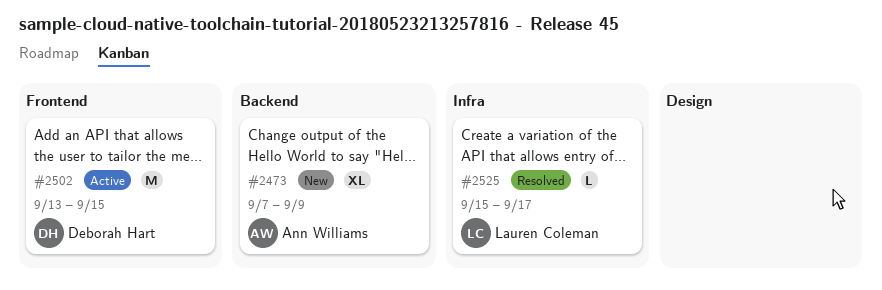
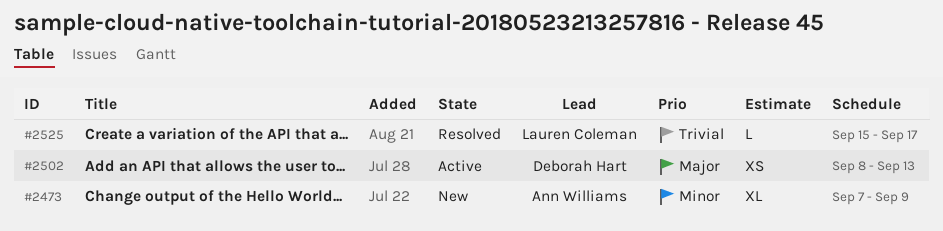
#2502, estimate: M -> XS
#2502, start: Sep 13 -> Sep 8
#2502, due: Sep 15 -> Sep 13

